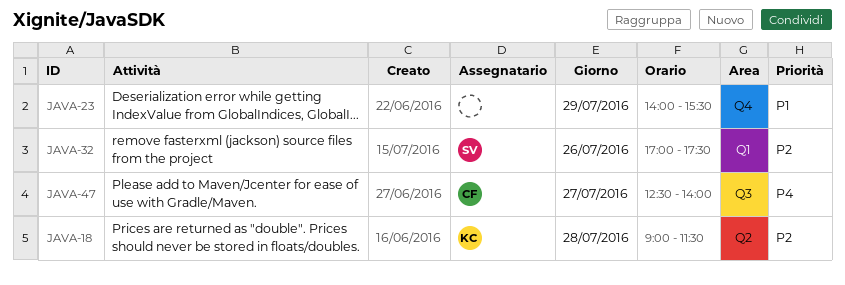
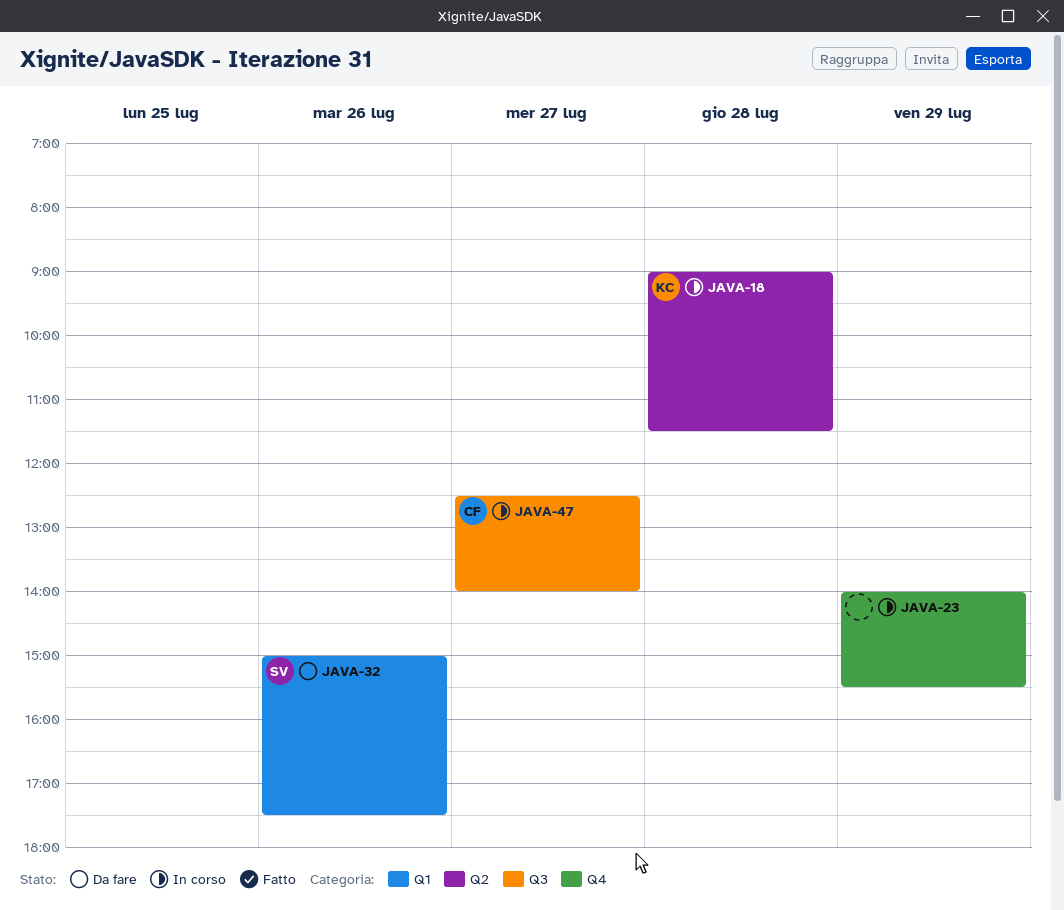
JAVA-32, begins: 17:00 -> 15:00

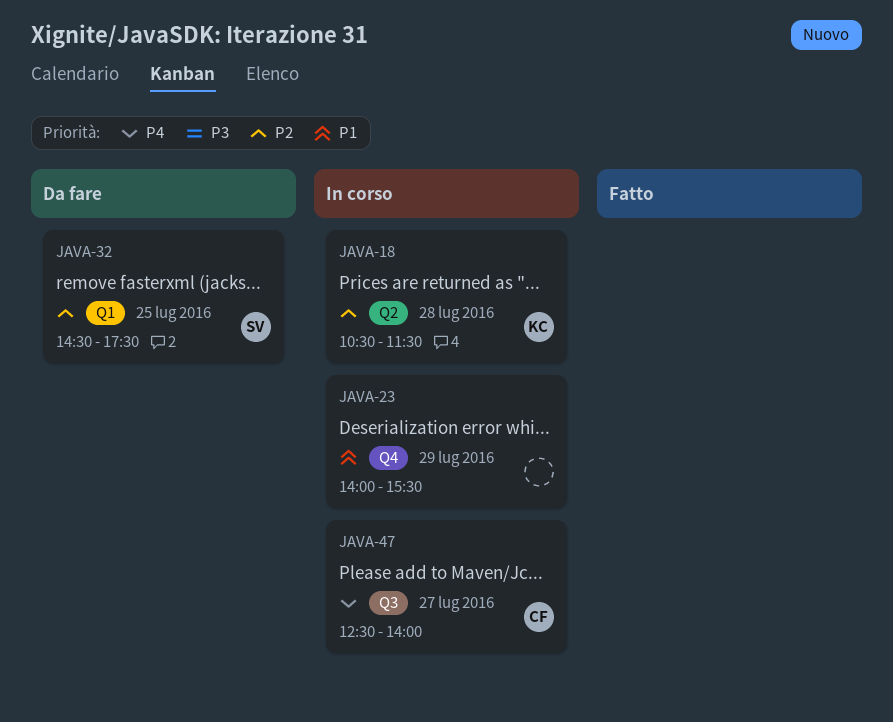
JAVA-18, begins: 09:00 -> 10:30
JAVA-32, day: Jul 26 -> Jul 25
JAVA-32, begins: 15:00 -> 14:30

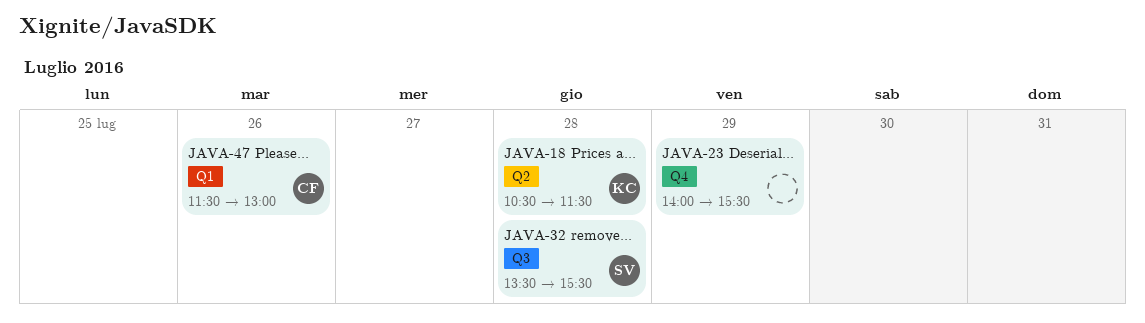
JAVA-32, label: Q1 -> Q3
JAVA-32, day: Jul 25 -> Jul 28
JAVA-32, begins: 14:30 -> 13:30
JAVA-32, ends: 17:30 -> 15:30
JAVA-47, label: Q3 -> Q1
JAVA-47, day: Jul 27 -> Jul 26
JAVA-47, begins: 12:30 -> 11:30
JAVA-47, ends: 14:00 -> 13:00

